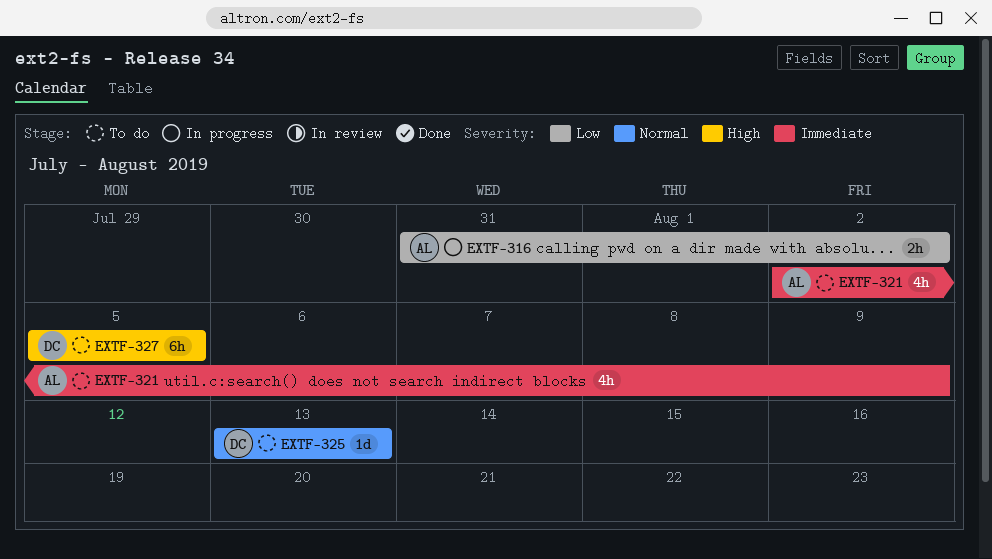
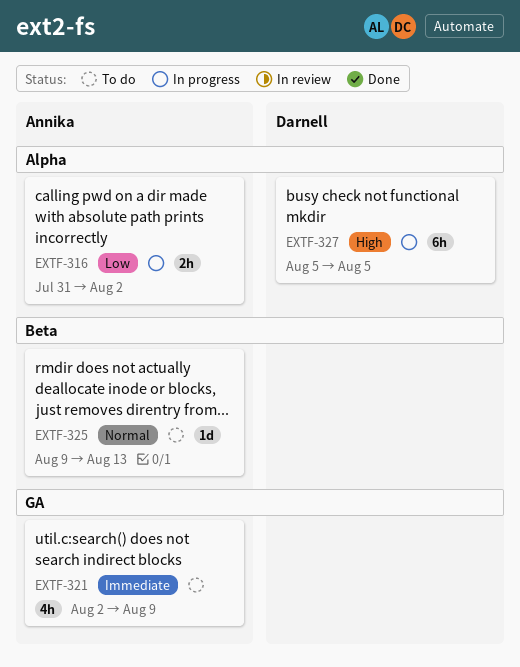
EXTF-325, owner: Darnell -> Annika
EXTF-325, start: Aug 13 -> Aug 9
EXTF-327, status: To do -> In progress

